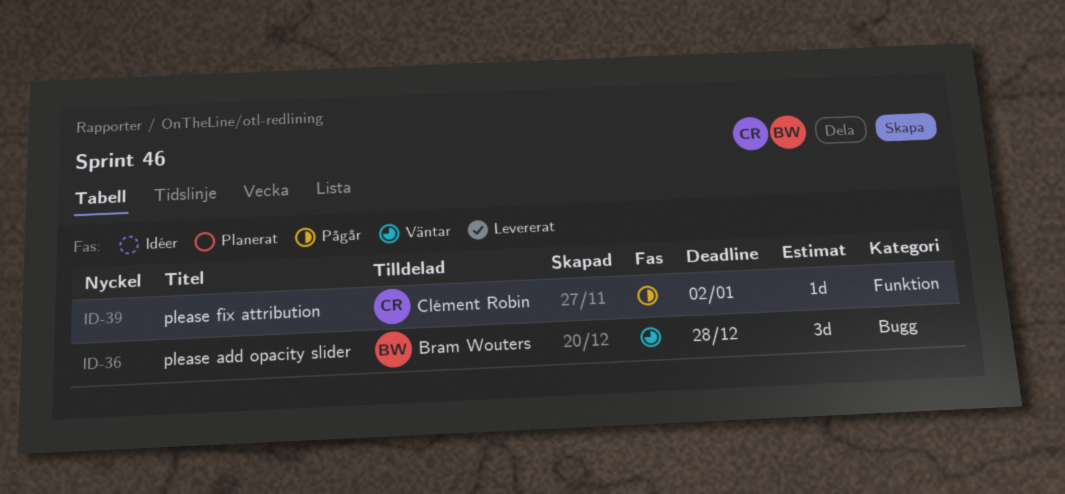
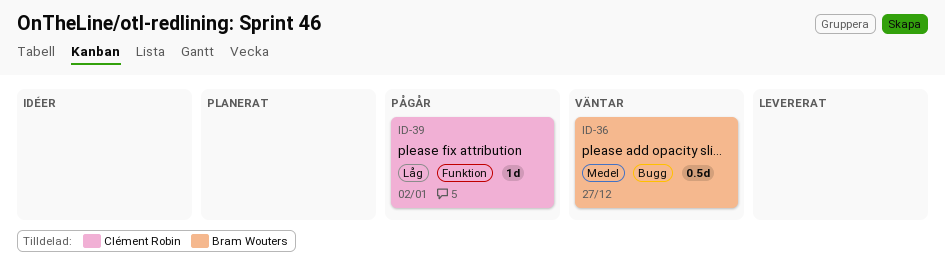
ID-36, estimate: 3d -> 0.5d
ID-36, due: Dec 28 -> Dec 27

